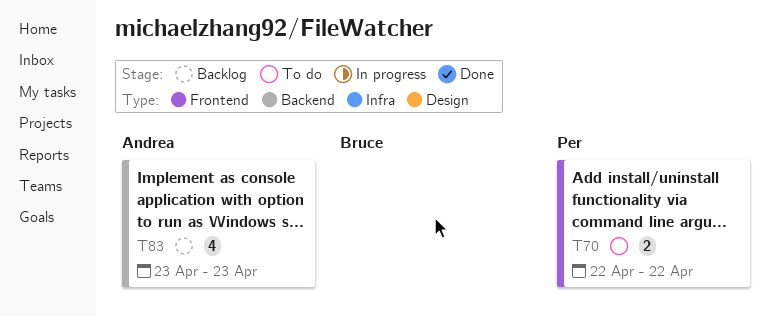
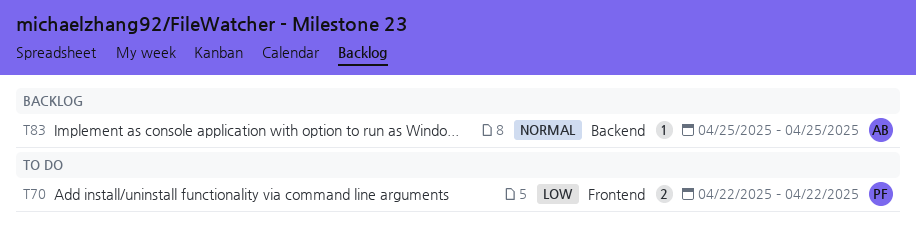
T83, estimate: 4 -> 1
T83, start: Apr 23 -> Apr 25
T83, due: Apr 23 -> Apr 25

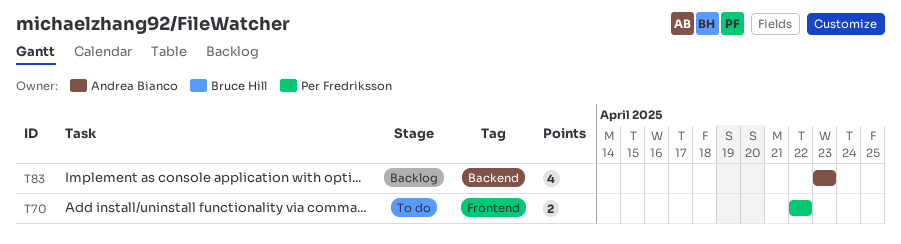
T83, estimate: 1 -> 4
T83, start: Apr 25 -> Apr 23
T83, due: Apr 25 -> Apr 23

